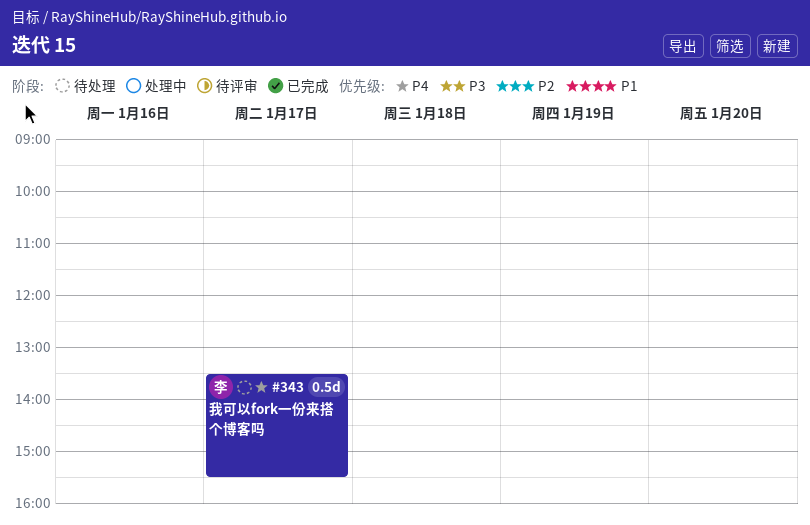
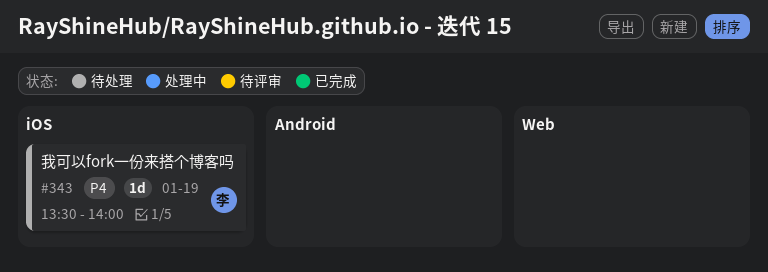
#343, estimate: 0.5d -> 1d
#343, day: Jan 17 -> Jan 19
#343, ends: 15:30 -> 14:00

